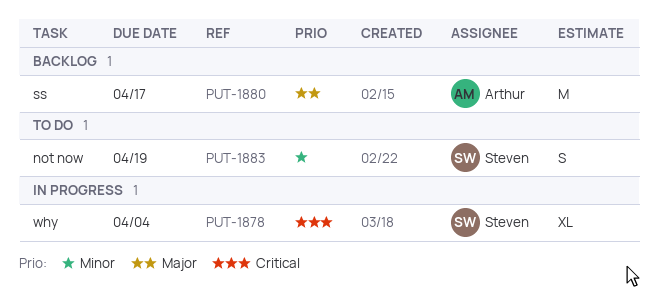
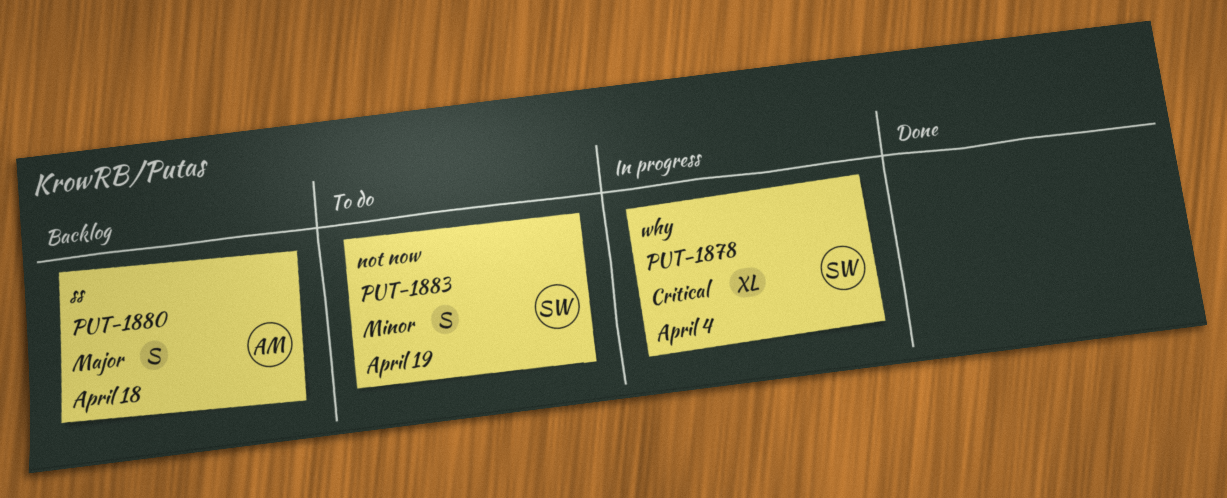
PUT-1880, estimate: M -> S
PUT-1880, due: Apr 17 -> Apr 18

